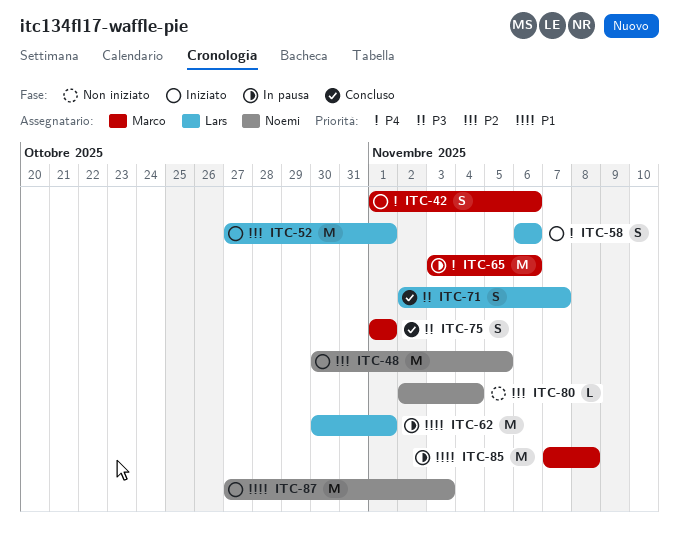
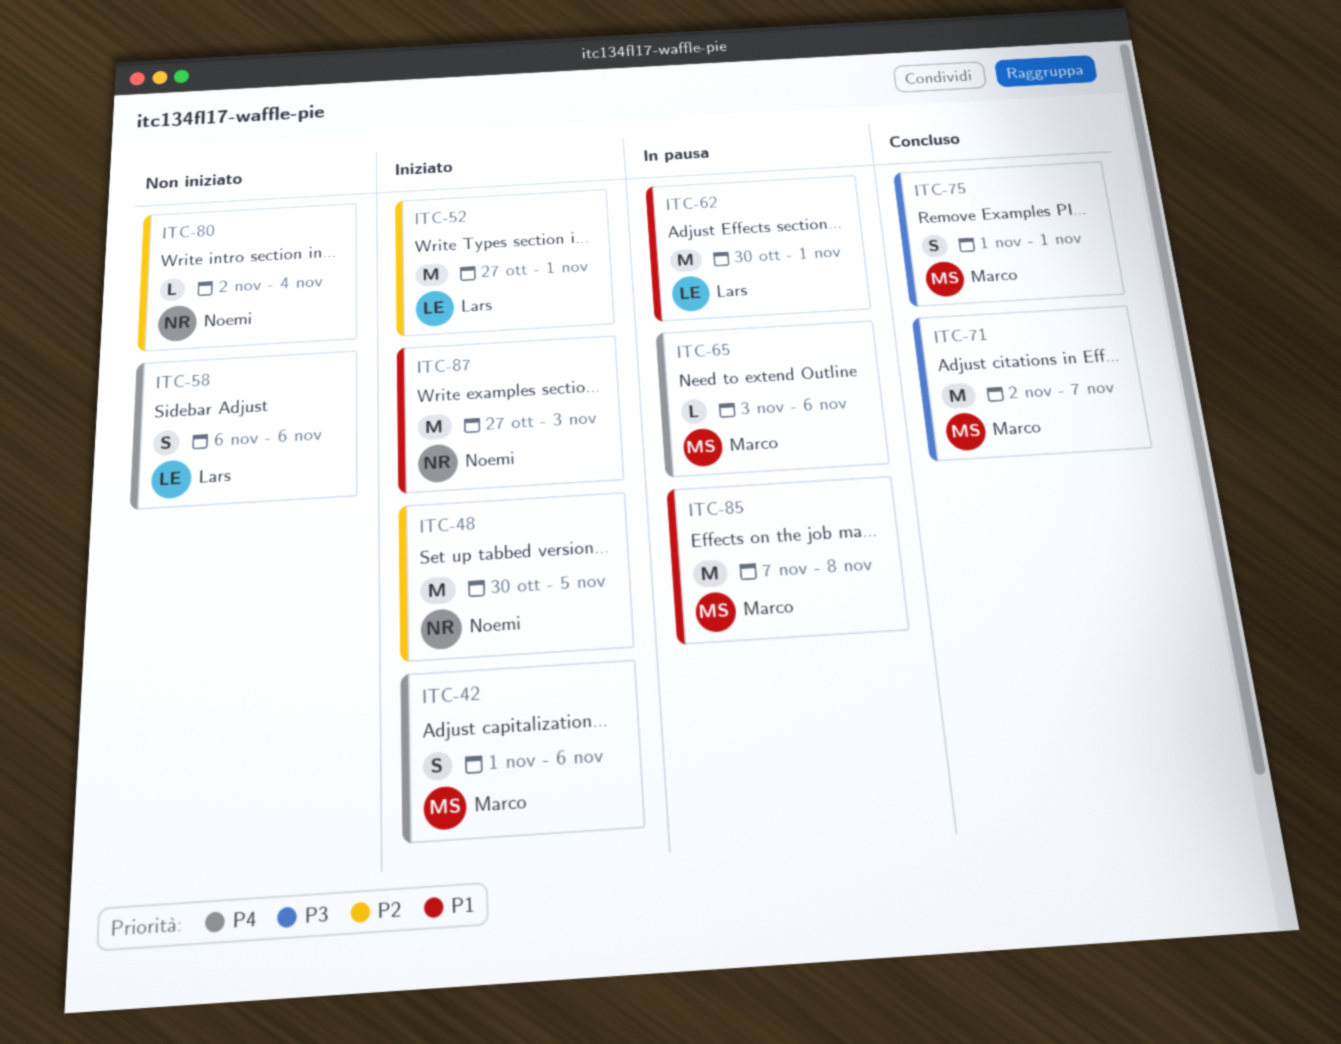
ITC-58, status: Iniziato -> Non iniziato
ITC-65, estimate: M -> L
ITC-71, owner: Lars -> Marco
ITC-71, estimate: S -> M

